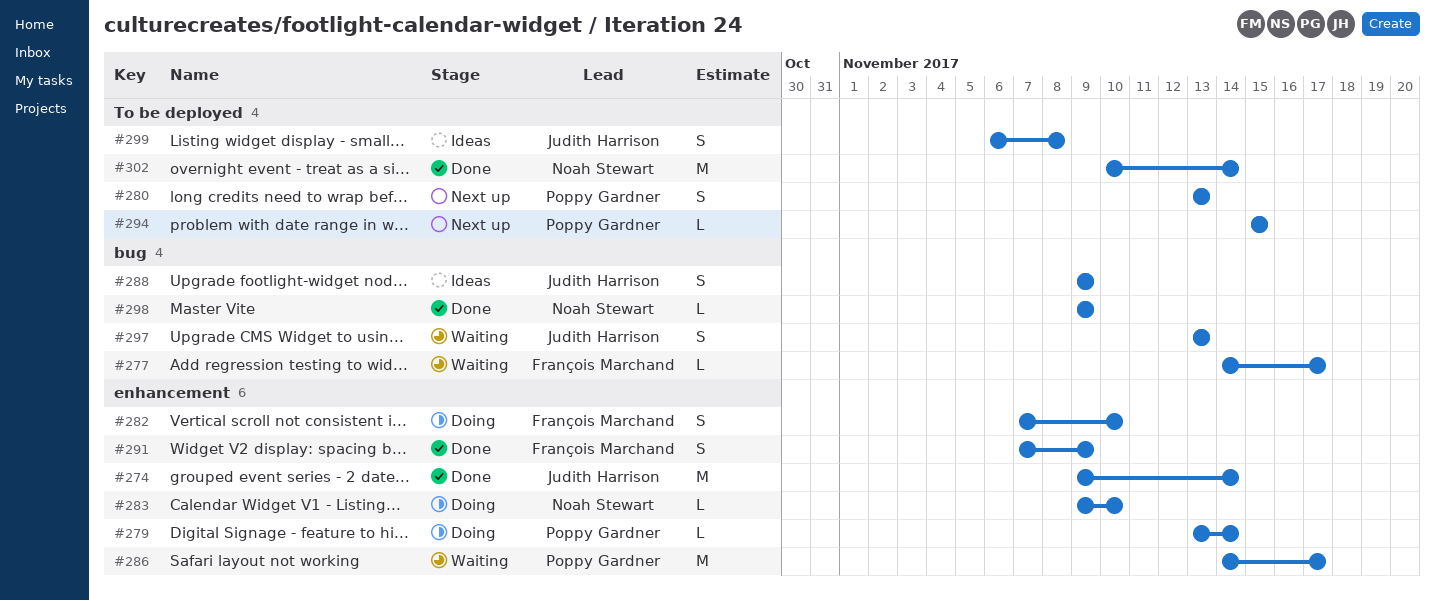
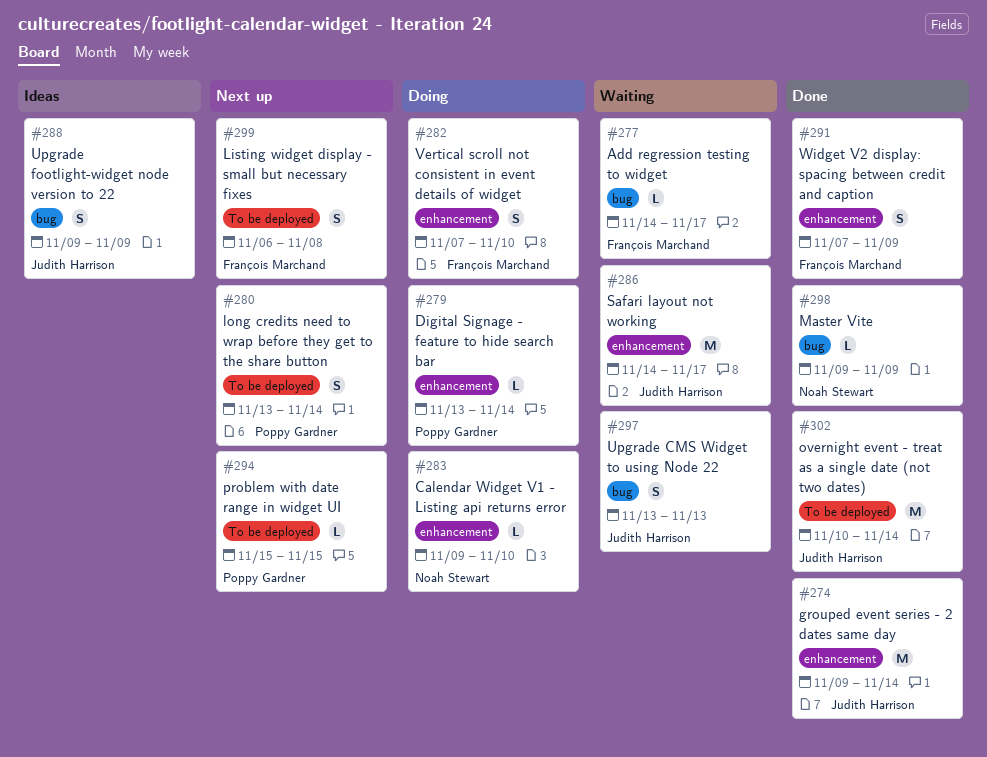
#280, due: Nov 13 -> Nov 14
#286, owner: Poppy Gardner -> Judith Harrison
#299, status: Ideas -> Next up
#299, owner: Judith Harrison -> François Marchand
#302, owner: Noah Stewart -> Judith Harrison

